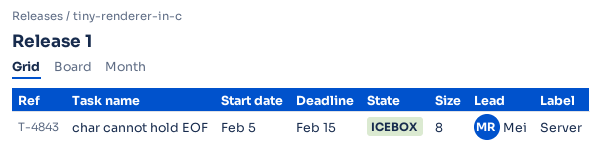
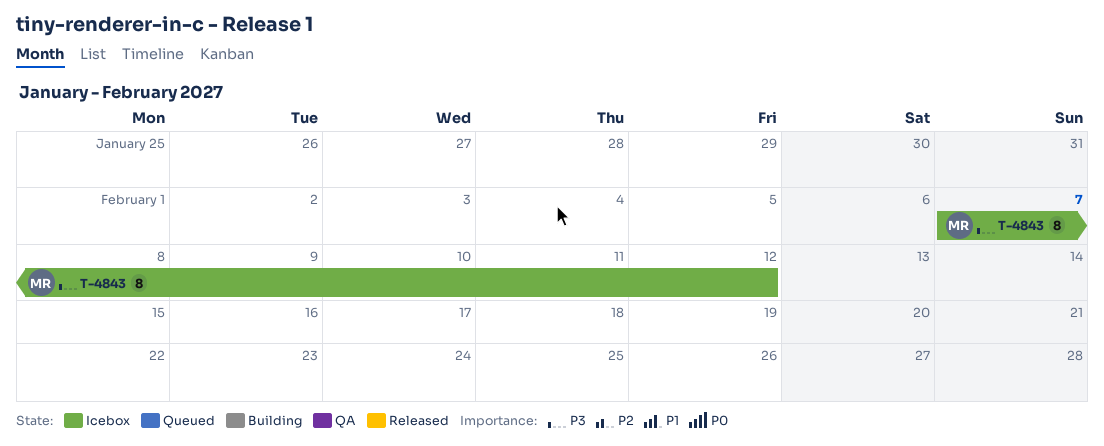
T-4843, start: Feb 5 -> Feb 7
T-4843, due: Feb 15 -> Feb 12

